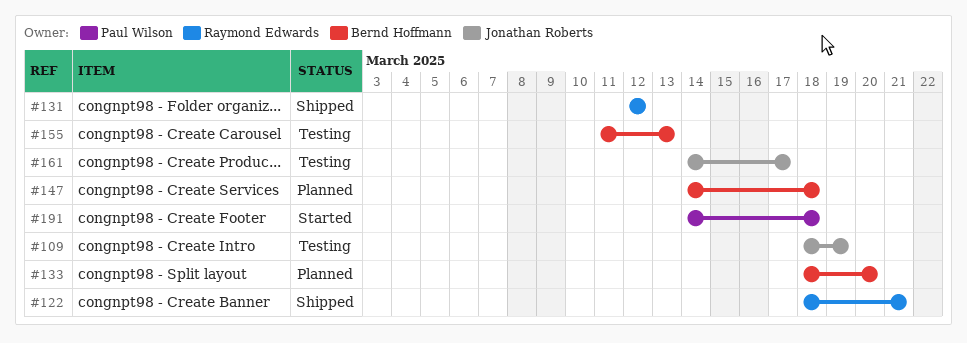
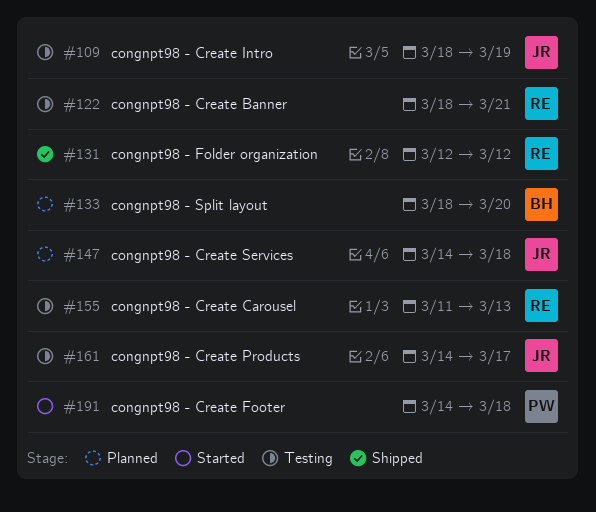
#122, status: Shipped -> Testing
#147, owner: Bernd Hoffmann -> Jonathan Roberts
#155, owner: Bernd Hoffmann -> Raymond Edwards

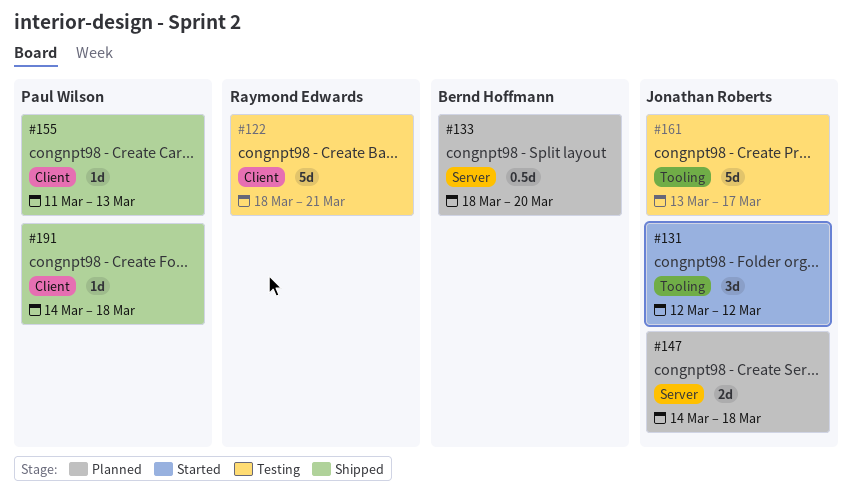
#109: present -> none
#131, status: Shipped -> Started
#131, owner: Raymond Edwards -> Jonathan Roberts
#155, status: Testing -> Shipped
#155, owner: Raymond Edwards -> Paul Wilson
#161, start: Mar 14 -> Mar 13
#191, status: Started -> Shipped

